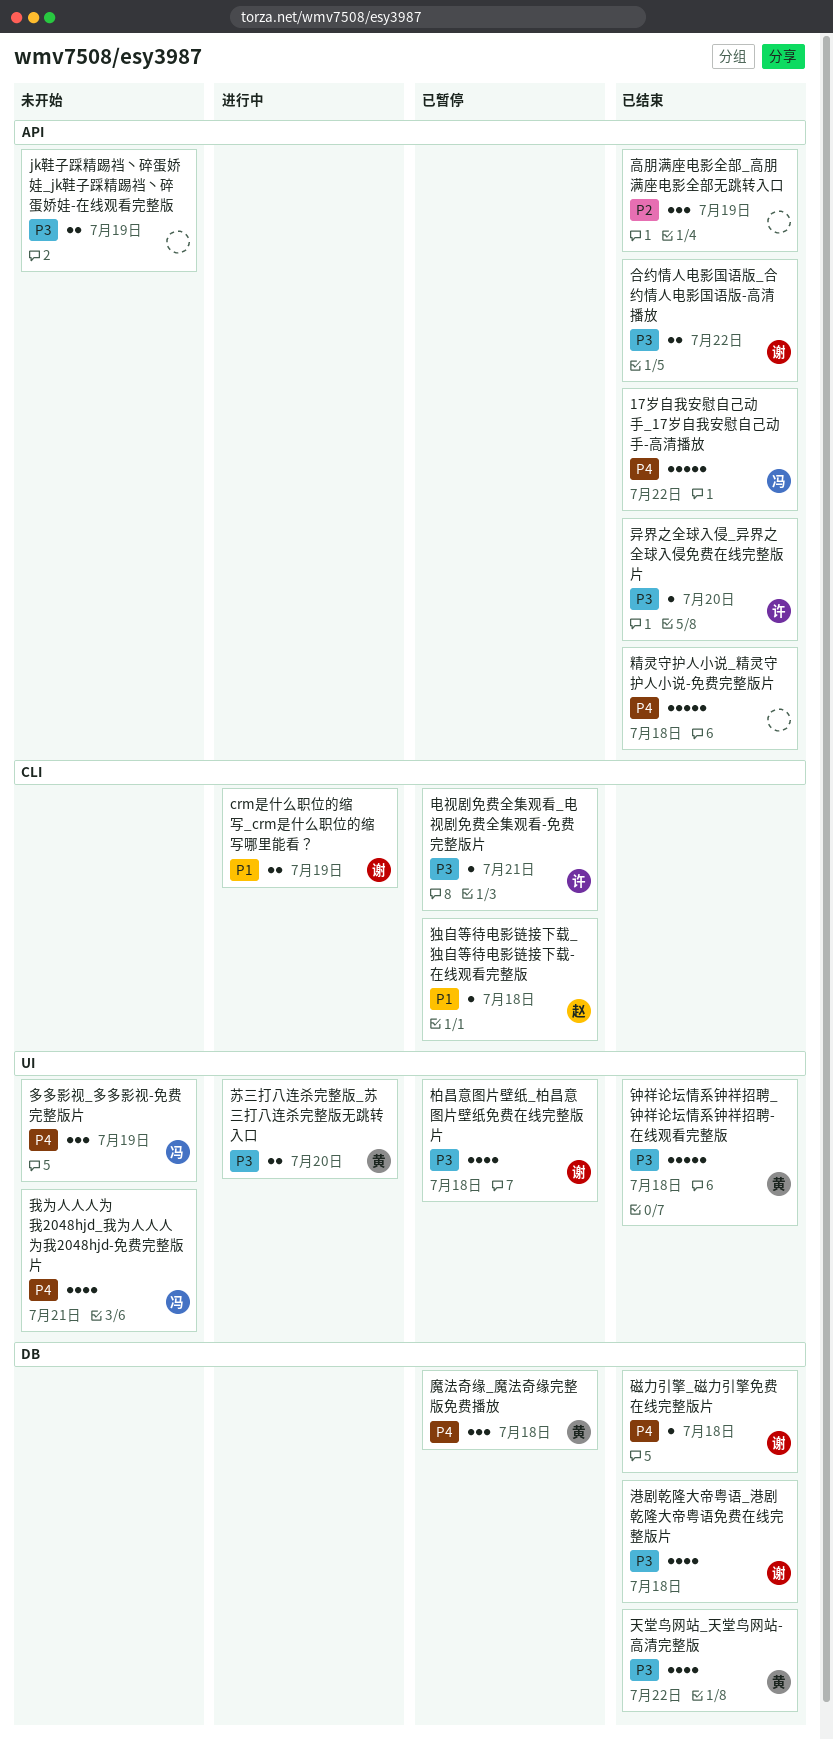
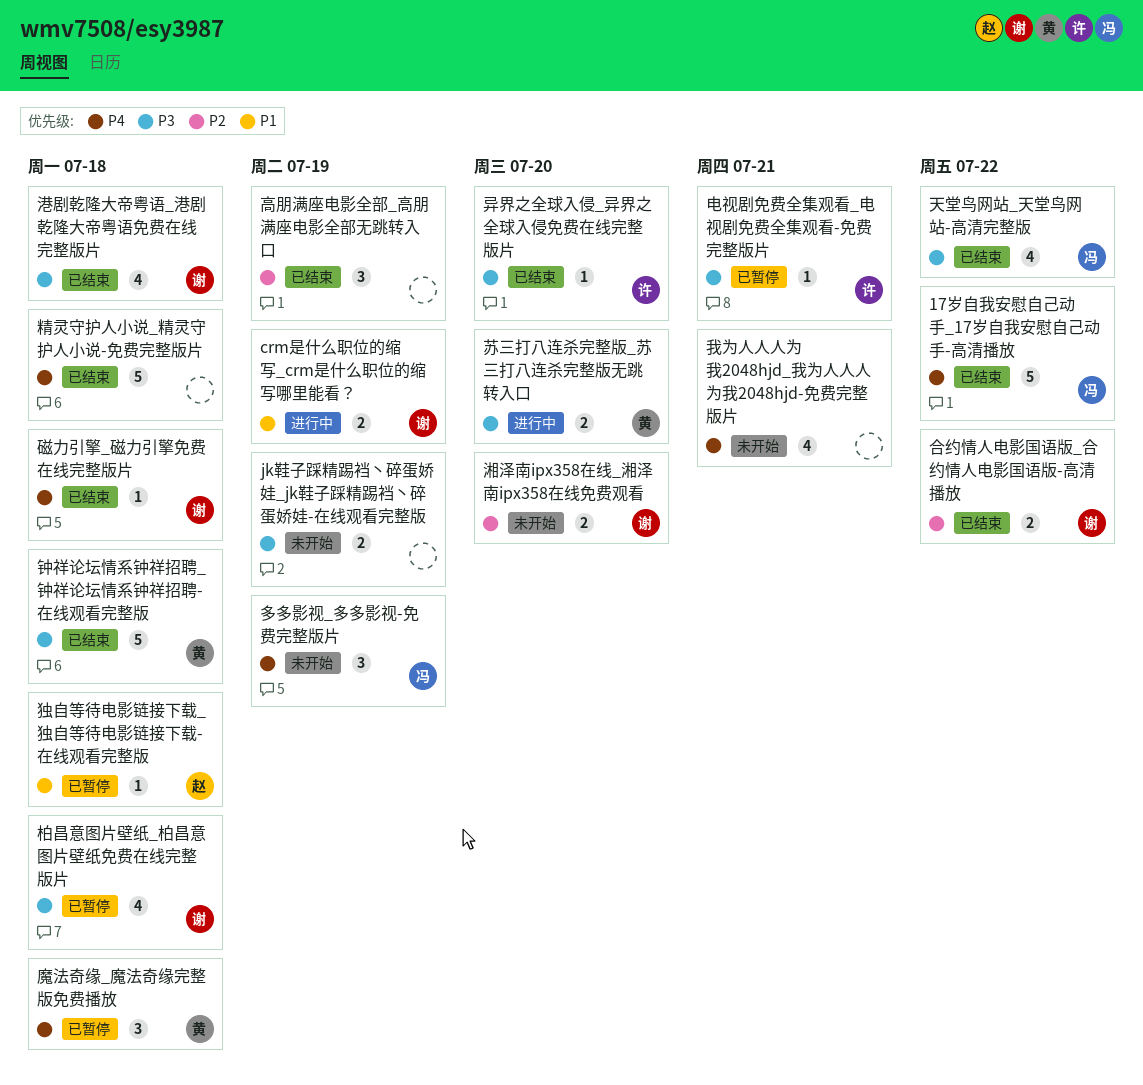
合约情人电影国语版_合约情人电影国语版-高清播放, priority: P3 -> P2
天堂鸟网站_天堂鸟网站-高清完整版, owner: 黄 -> 冯
我为人人人为我2048hjd_我为人人人为我2048hjd-免费完整版片, owner: 冯 -> none
湘泽南ipx358在线_湘泽南ipx358在线免费观看: none -> present

